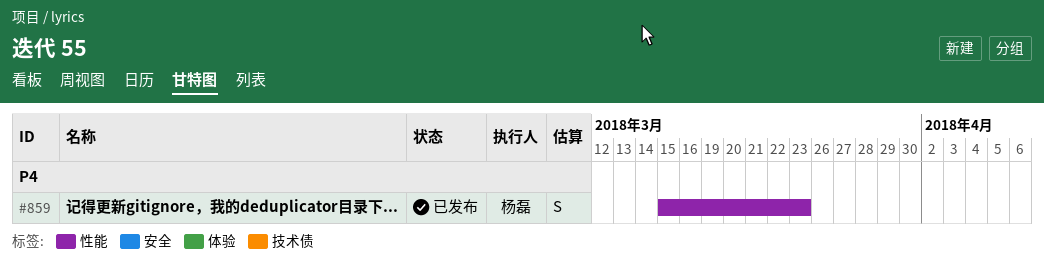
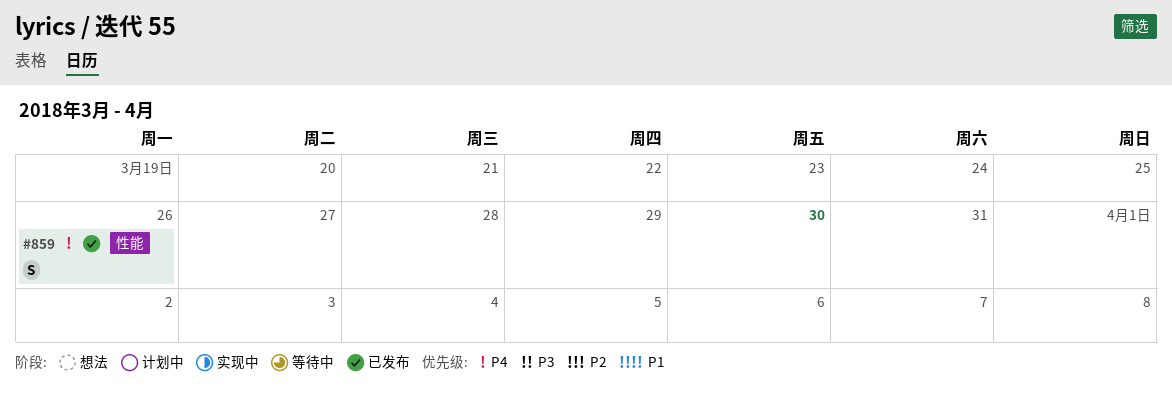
#859, due: Mar 23 -> Mar 26

